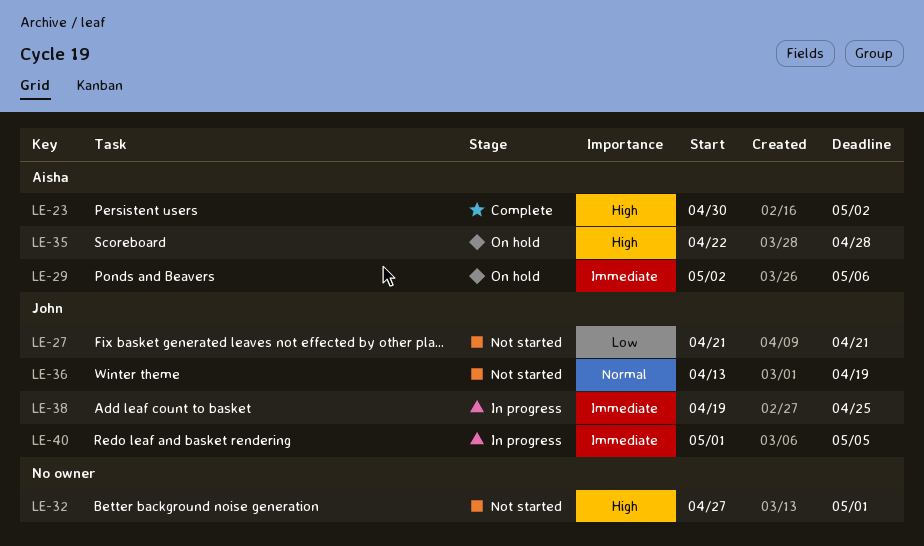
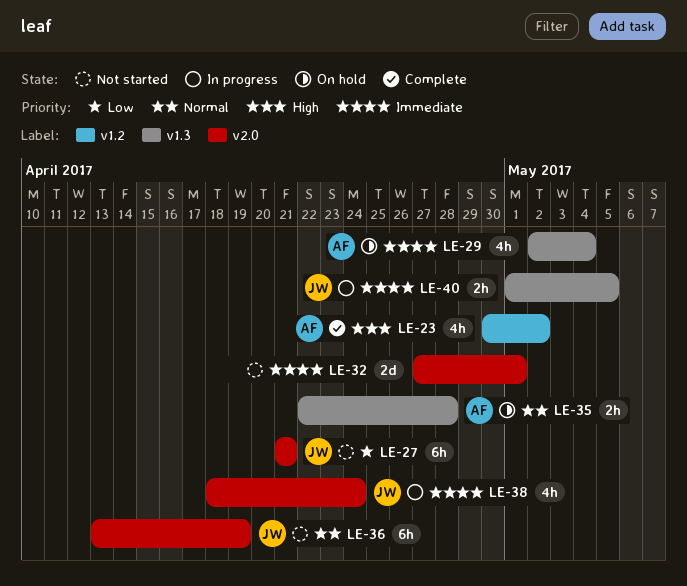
LE-29, due: May 6 -> May 4
LE-32, priority: High -> Immediate
LE-35, priority: High -> Normal
LE-38, start: Apr 19 -> Apr 18
LE-38, due: Apr 25 -> Apr 24

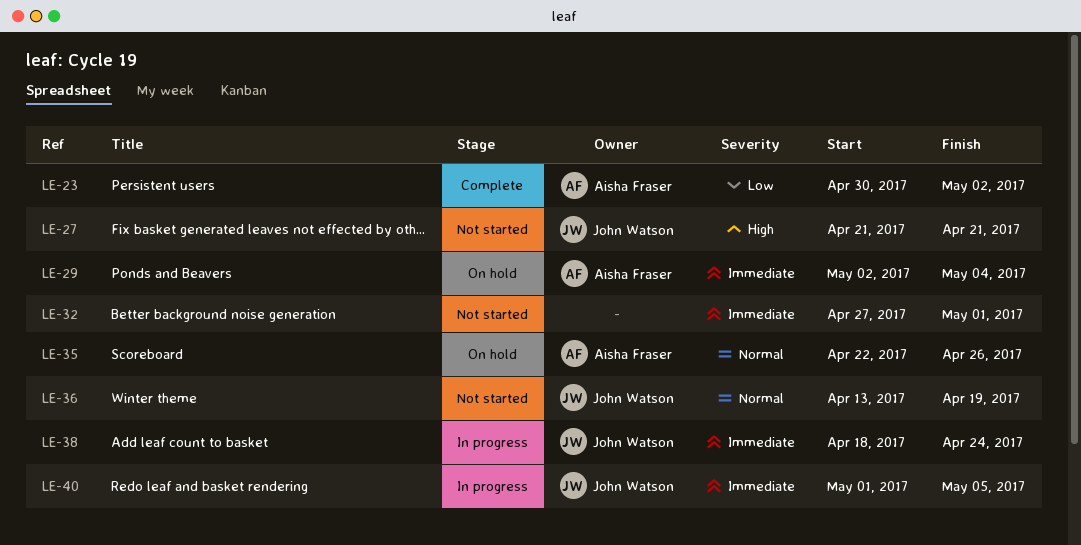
LE-23, priority: High -> Low
LE-27, priority: Low -> High
LE-35, due: Apr 28 -> Apr 26

